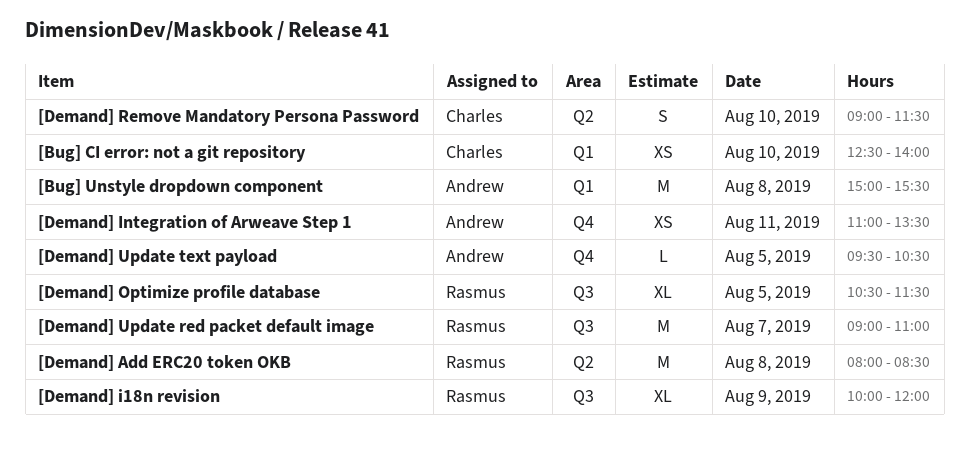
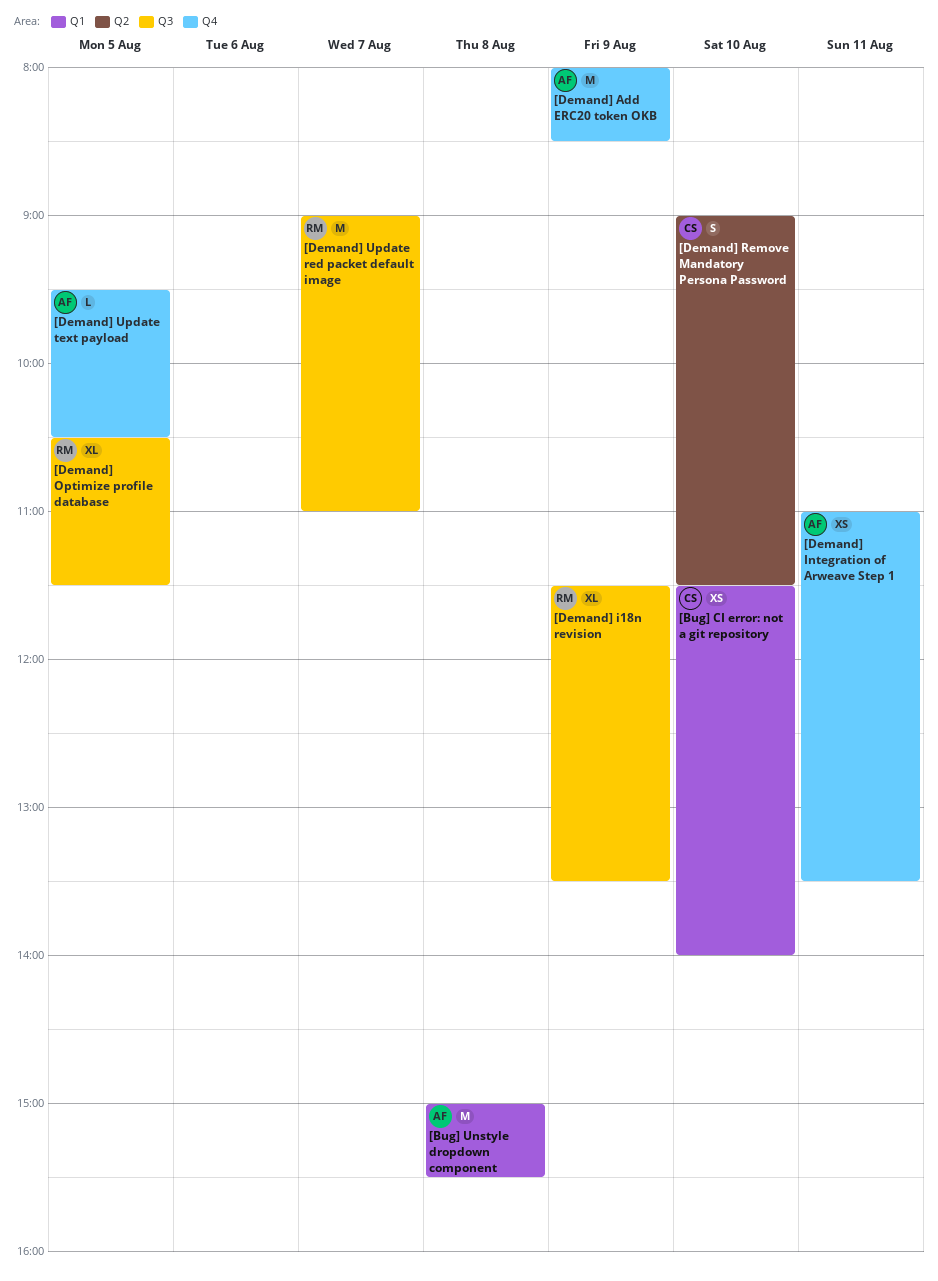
[Bug] CI error: not a git repository, begins: 12:30 -> 11:30
[Demand] Add ERC20 token OKB, owner: Rasmus -> Andrew
[Demand] Add ERC20 token OKB, label: Q2 -> Q4
[Demand] Add ERC20 token OKB, day: Aug 8 -> Aug 9
[Demand] i18n revision, begins: 10:00 -> 11:30
[Demand] i18n revision, ends: 12:00 -> 13:30

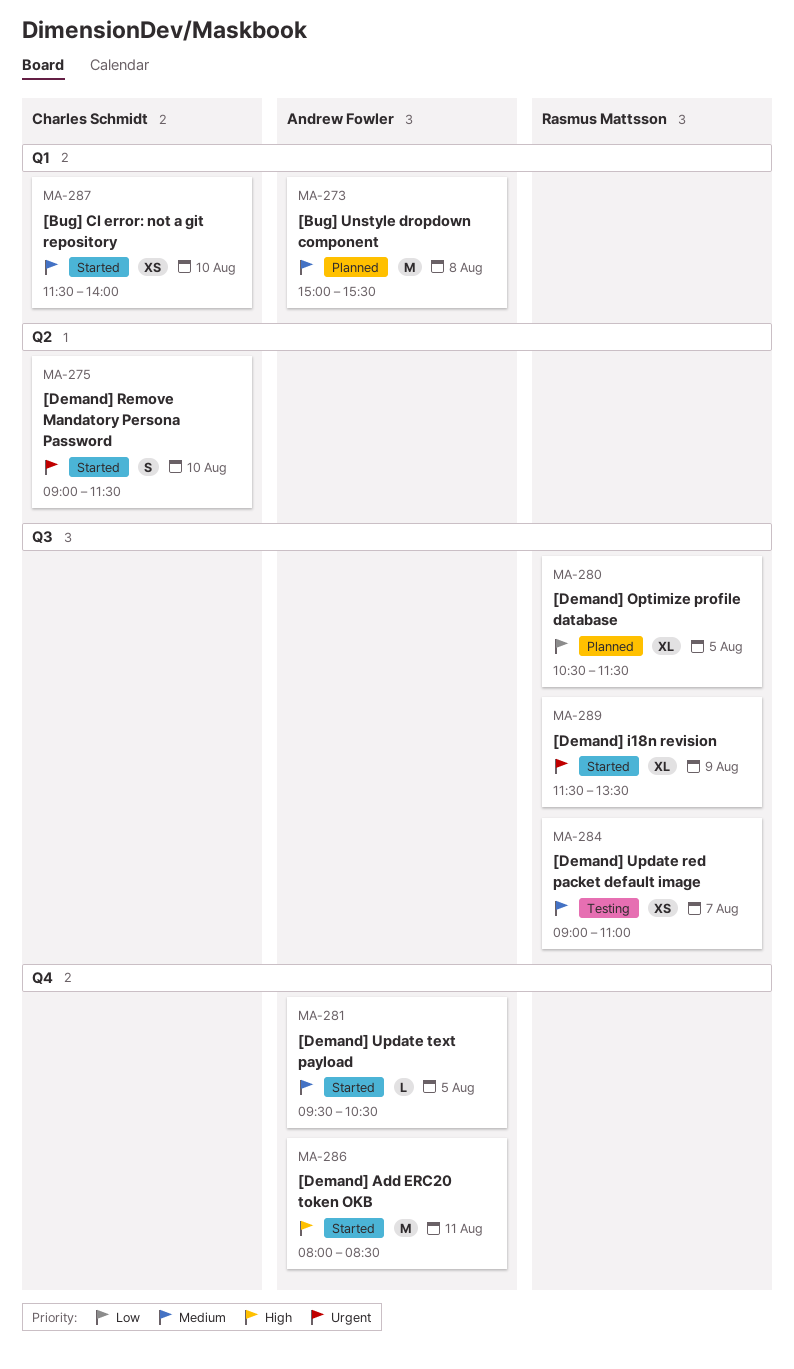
[Demand] Add ERC20 token OKB, day: Aug 9 -> Aug 11
[Demand] Integration of Arweave Step 1: present -> none
[Demand] Update red packet default image, estimate: M -> XS

